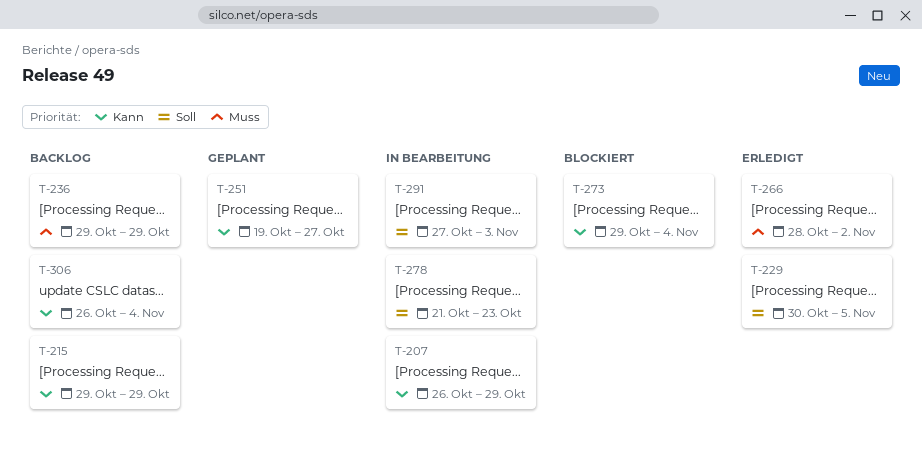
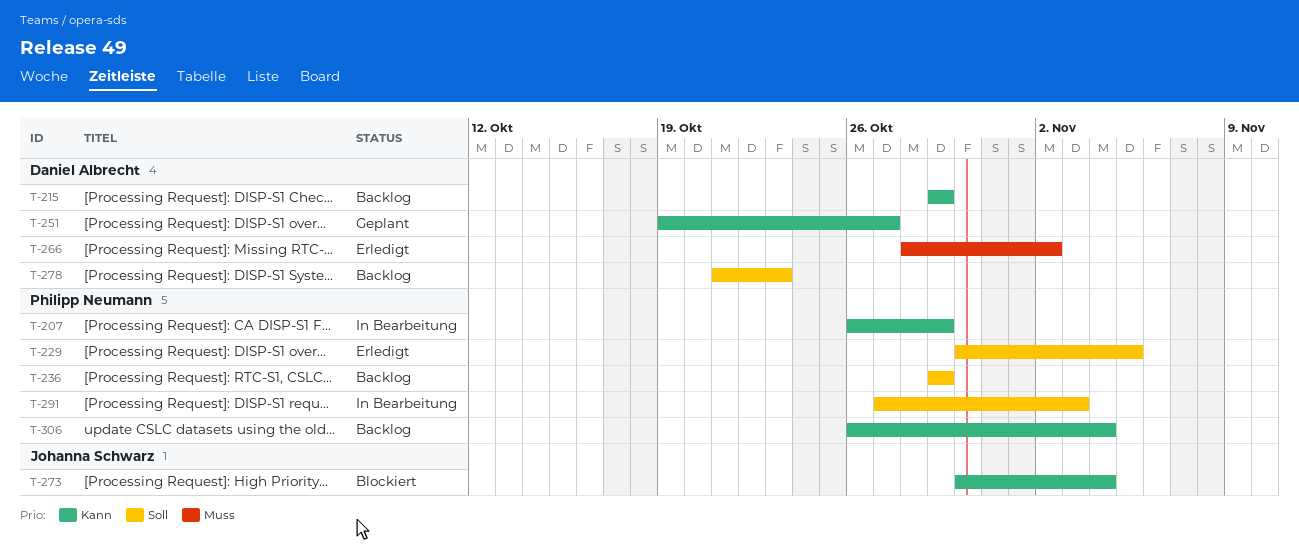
T-236, priority: Muss -> Soll
T-273, start: Oct 29 -> Oct 30
T-278, status: In Bearbeitung -> Backlog

